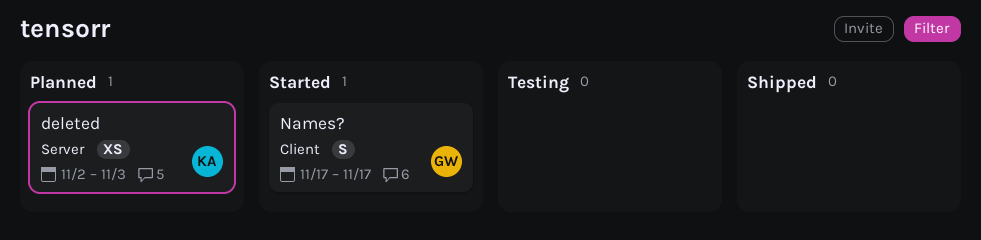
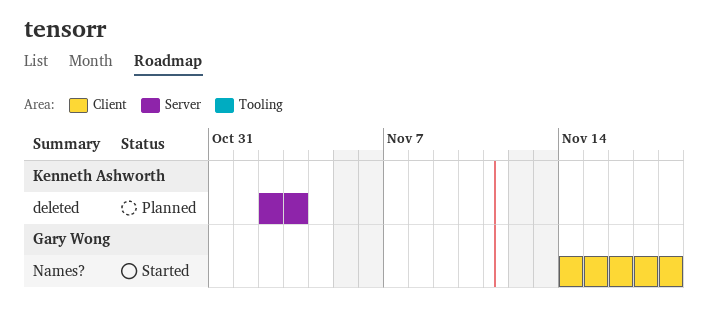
Names?, start: Nov 17 -> Nov 14
Names?, due: Nov 17 -> Nov 18

